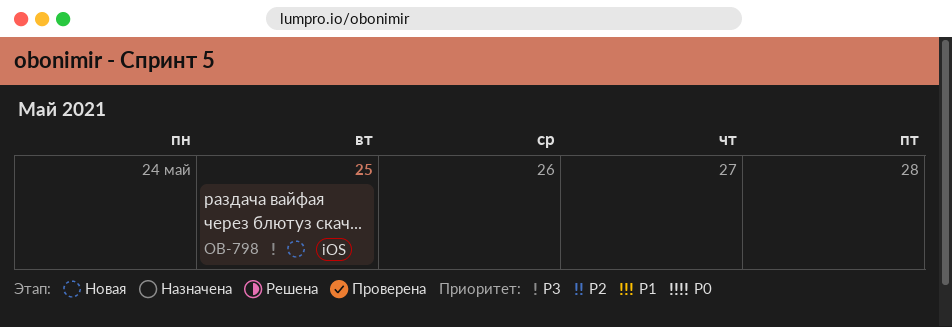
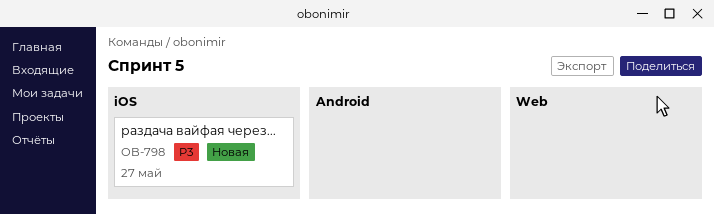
OB-798, due: May 25 -> May 27

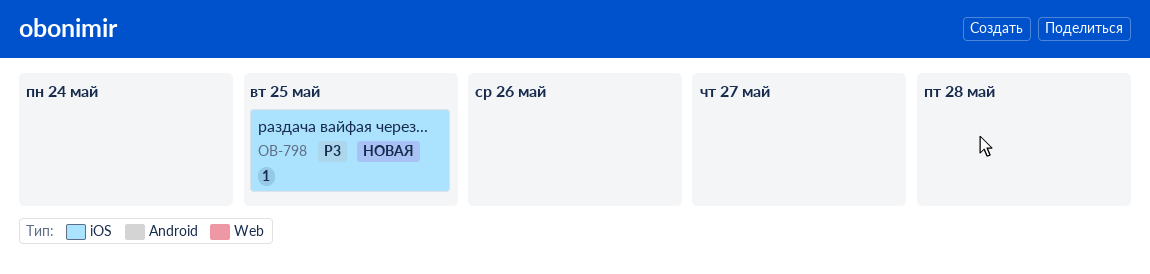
OB-798, due: May 27 -> May 25

